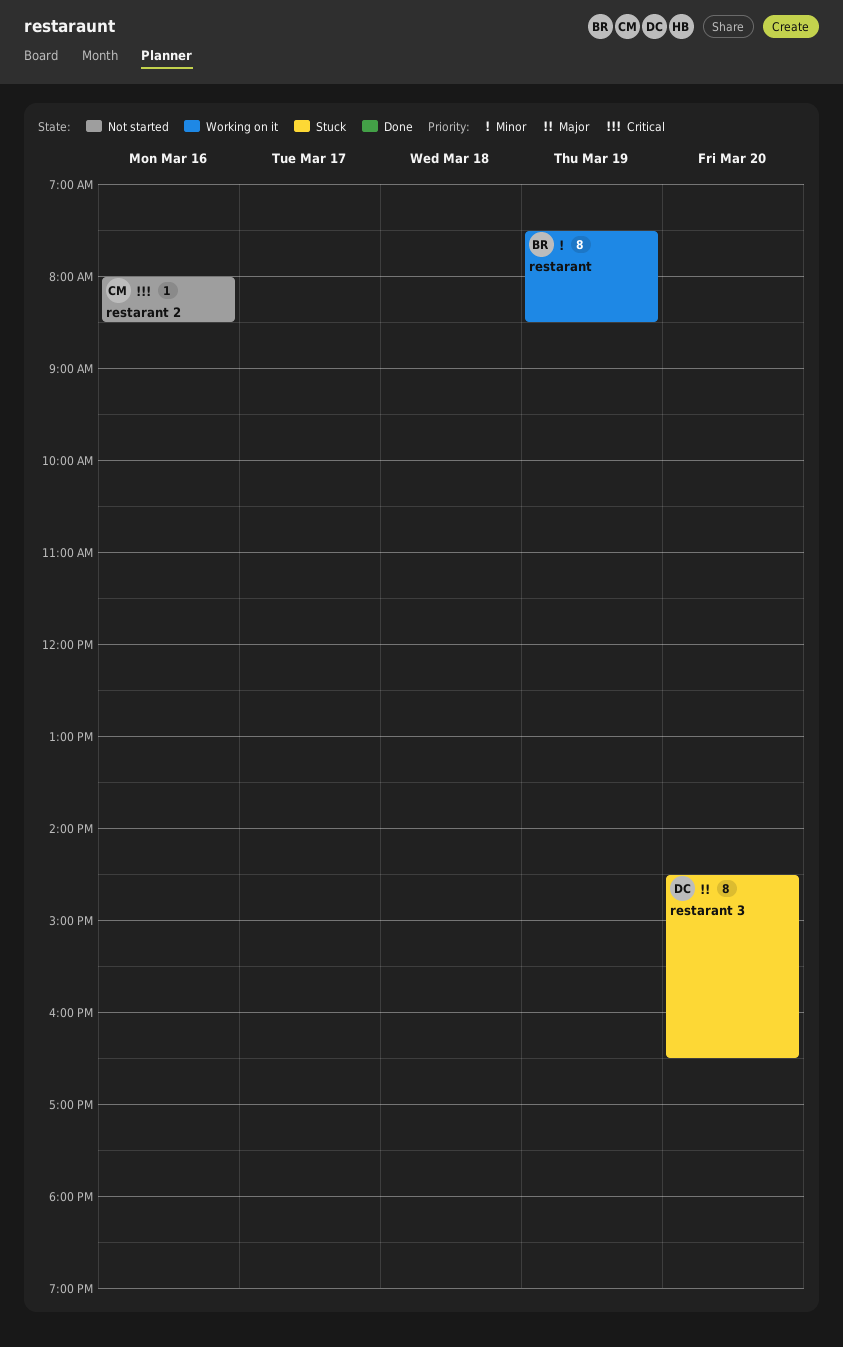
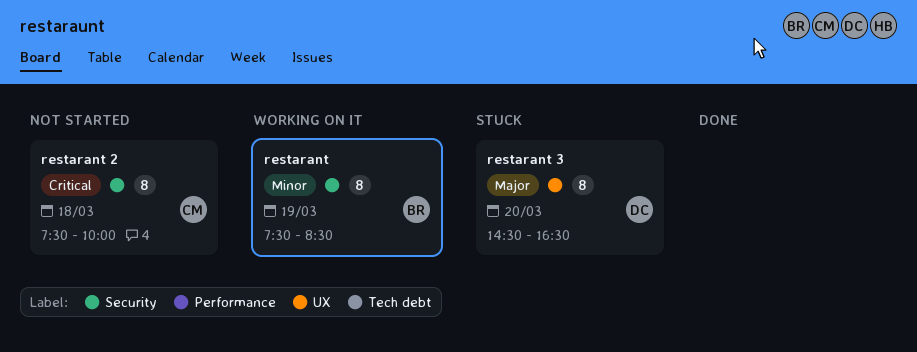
restarant 2, estimate: 1 -> 8
restarant 2, day: Mar 16 -> Mar 18
restarant 2, begins: 08:00 -> 07:30
restarant 2, ends: 08:30 -> 10:00

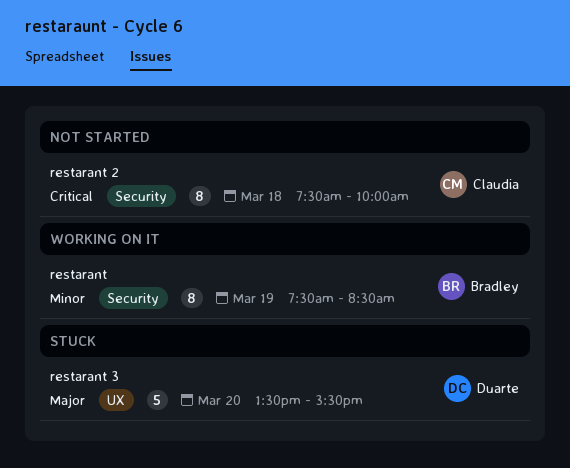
restarant 3, estimate: 8 -> 5
restarant 3, begins: 14:30 -> 13:30
restarant 3, ends: 16:30 -> 15:30

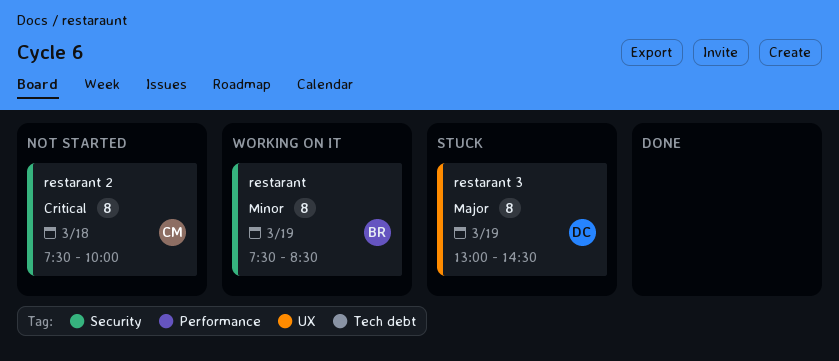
restarant 3, estimate: 5 -> 8
restarant 3, day: Mar 20 -> Mar 19
restarant 3, begins: 13:30 -> 13:00
restarant 3, ends: 15:30 -> 14:30

